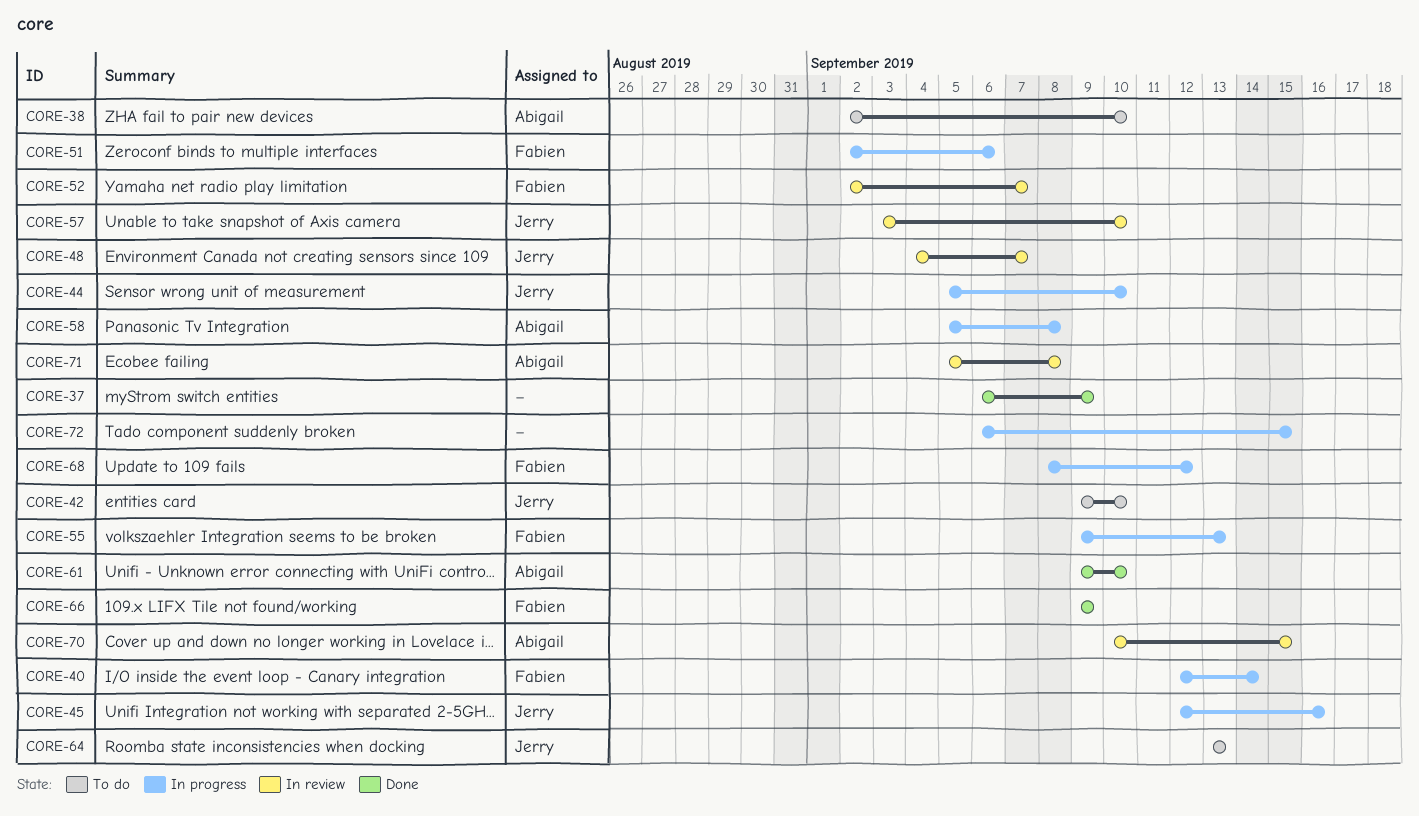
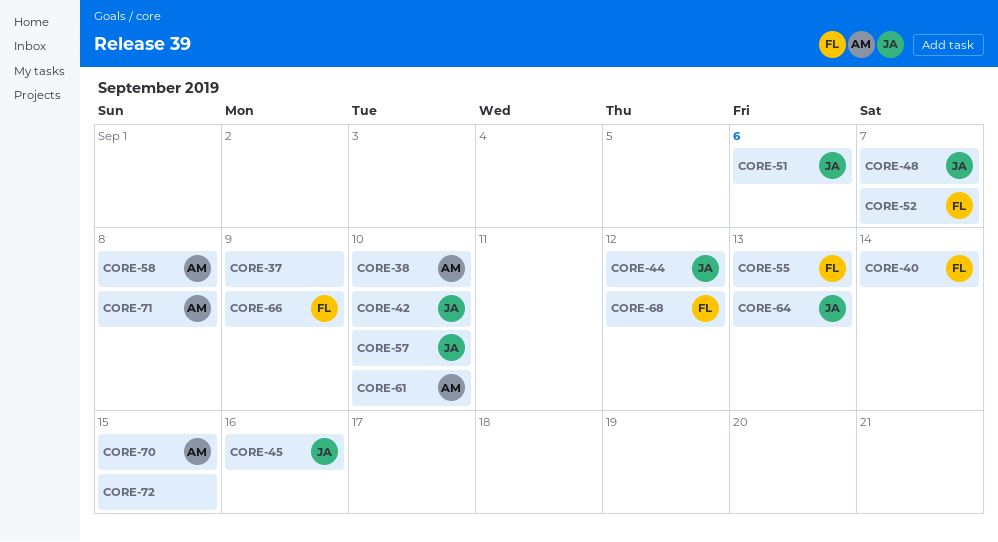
CORE-44, due: Sep 10 -> Sep 12
CORE-51, owner: Fabien -> Jerry

